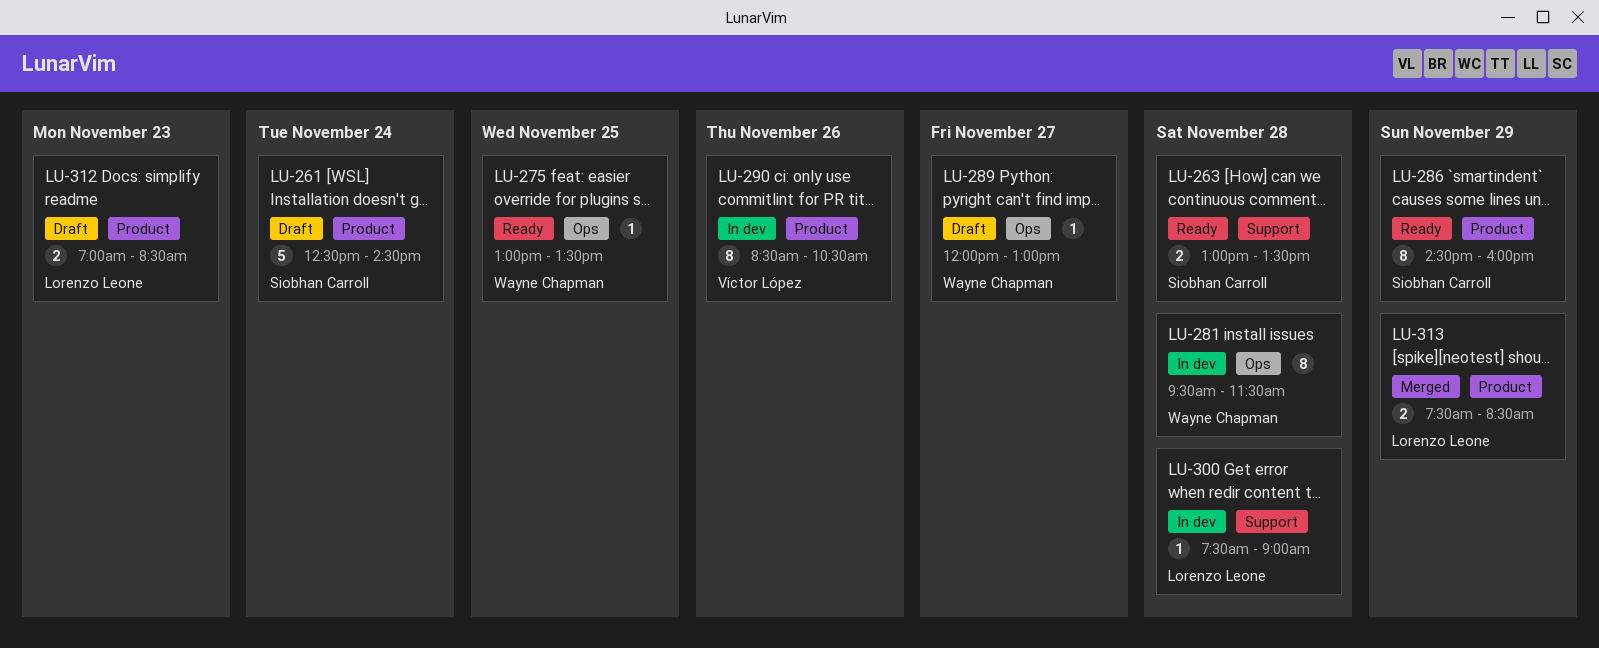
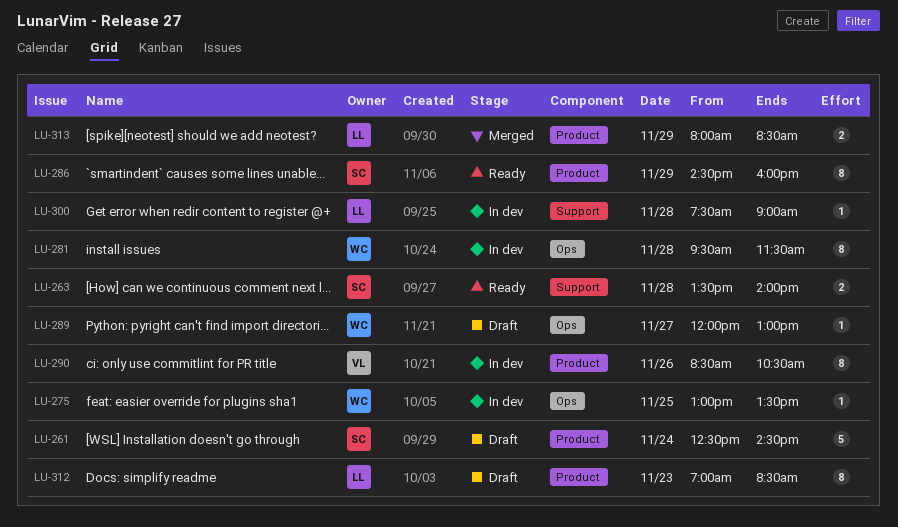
LU-263, begins: 13:00 -> 13:30
LU-263, ends: 13:30 -> 14:00
LU-275, status: Ready -> In dev
LU-312, estimate: 2 -> 8
LU-313, begins: 07:30 -> 08:00

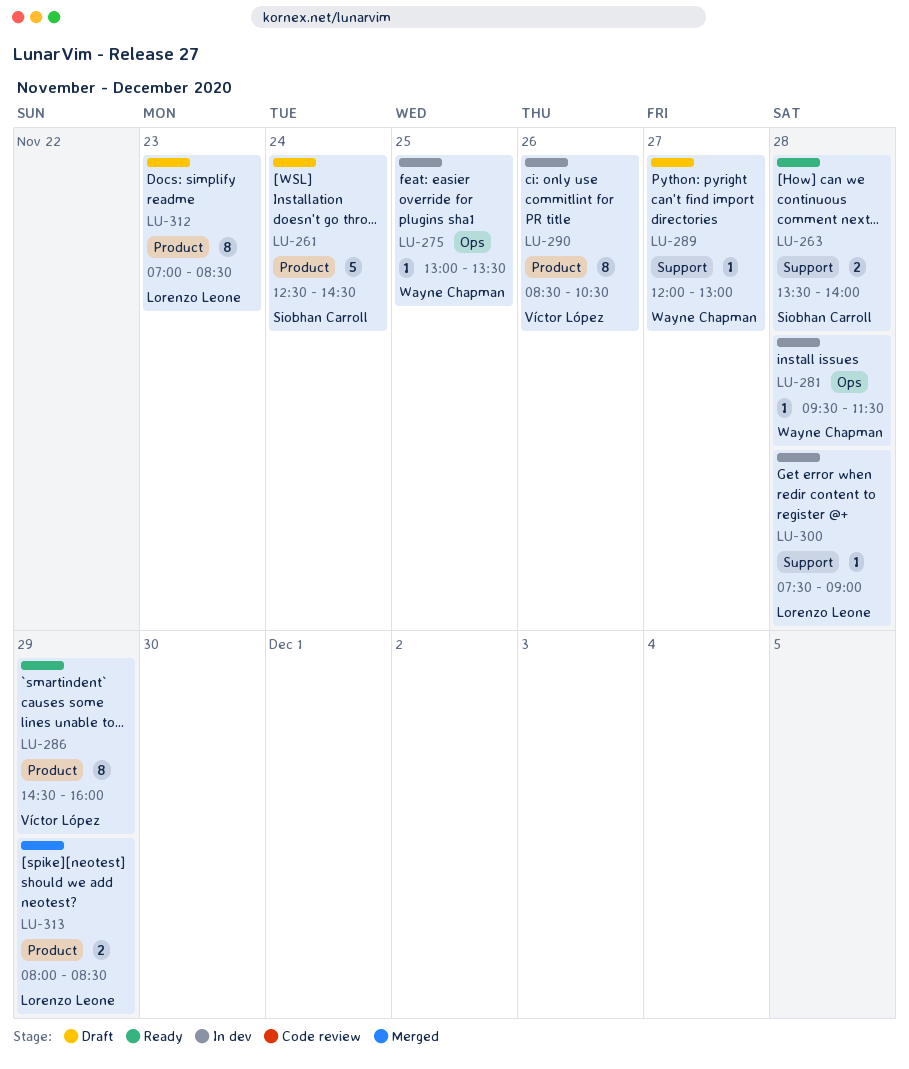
LU-281, estimate: 8 -> 1
LU-286, owner: Siobhan Carroll -> Víctor López
LU-289, label: Ops -> Support

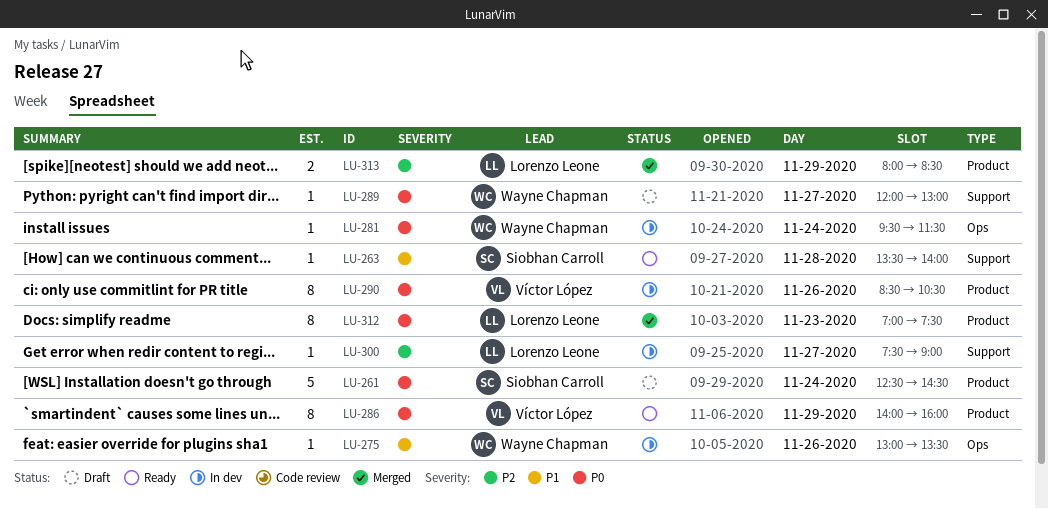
LU-263, estimate: 2 -> 1
LU-275, day: Nov 25 -> Nov 26
LU-281, day: Nov 28 -> Nov 24
LU-286, begins: 14:30 -> 14:00
LU-300, day: Nov 28 -> Nov 27
LU-312, status: Draft -> Merged
LU-312, ends: 08:30 -> 07:30

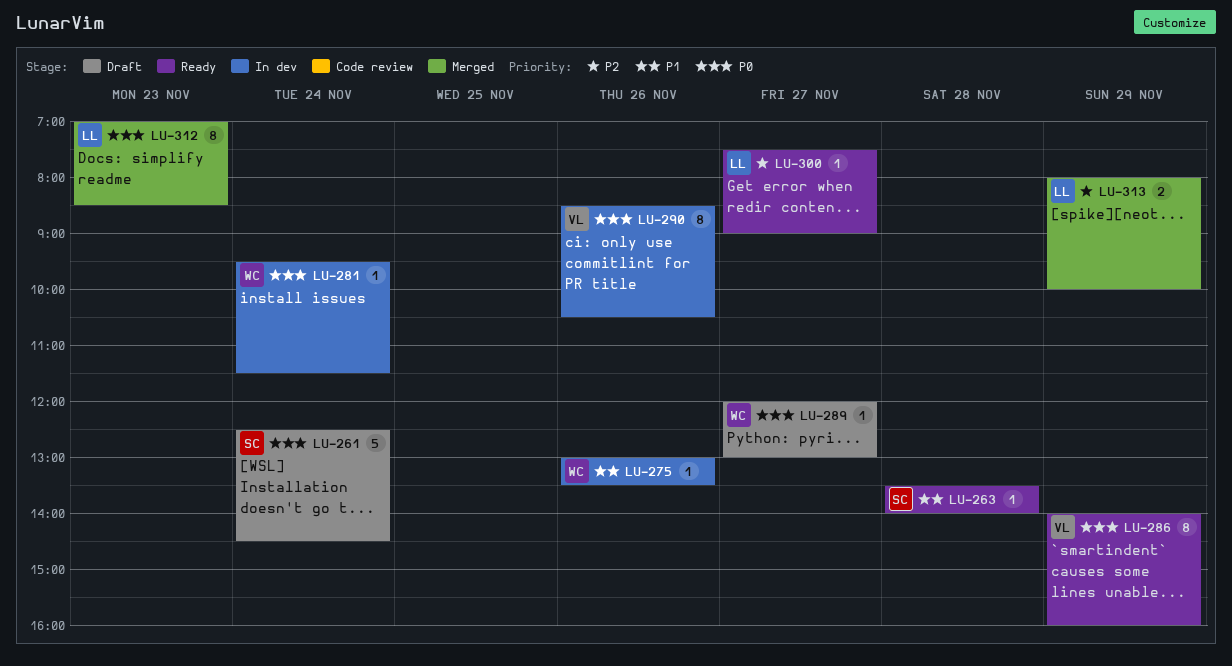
LU-300, status: In dev -> Ready
LU-312, ends: 07:30 -> 08:30
LU-313, ends: 08:30 -> 10:00

